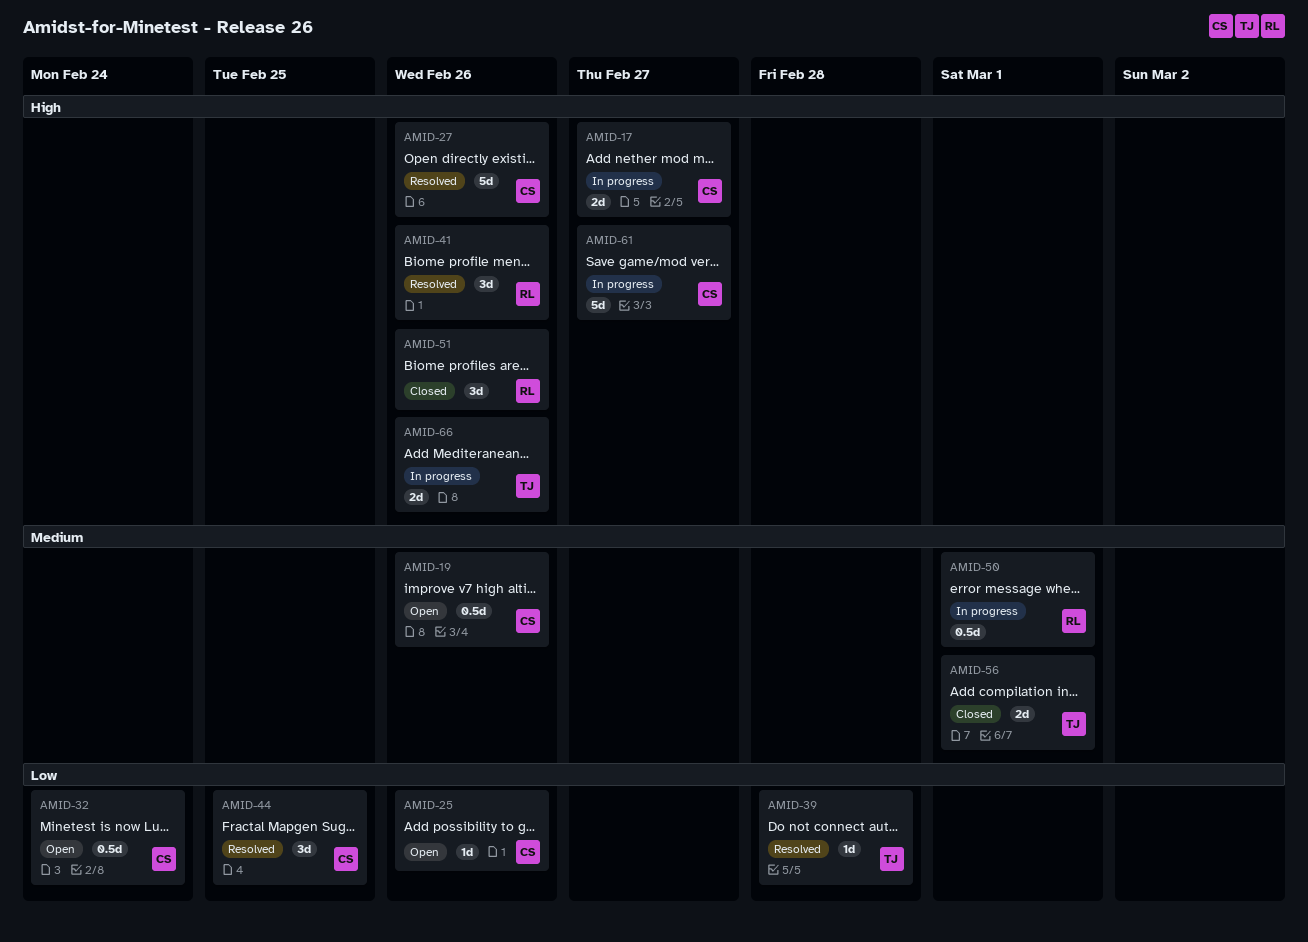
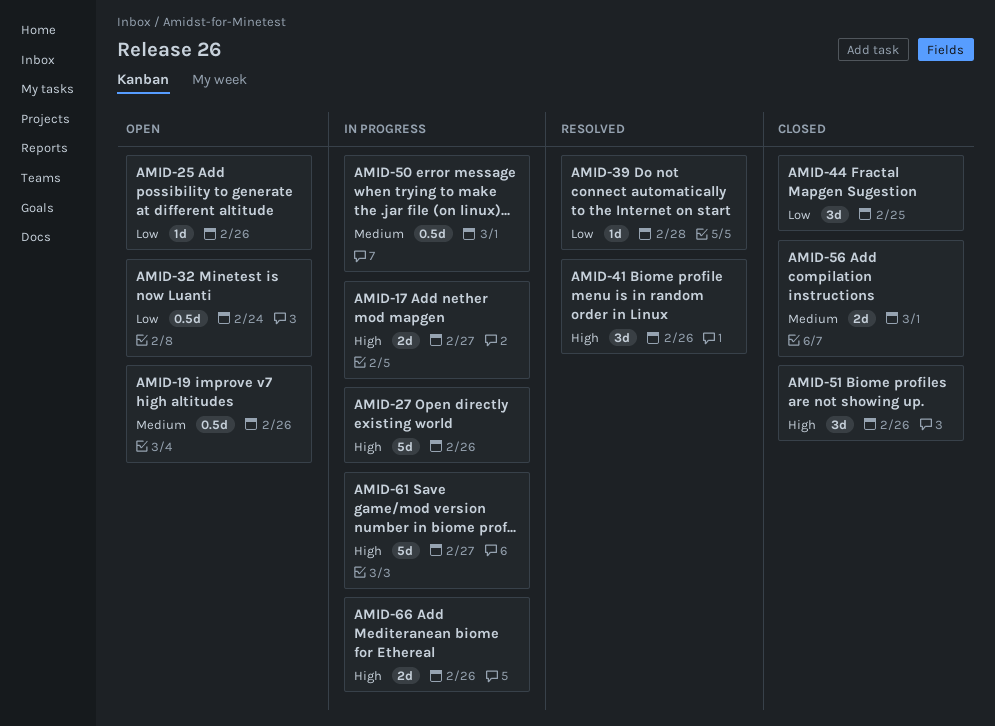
AMID-27, status: Resolved -> In progress
AMID-44, status: Resolved -> Closed

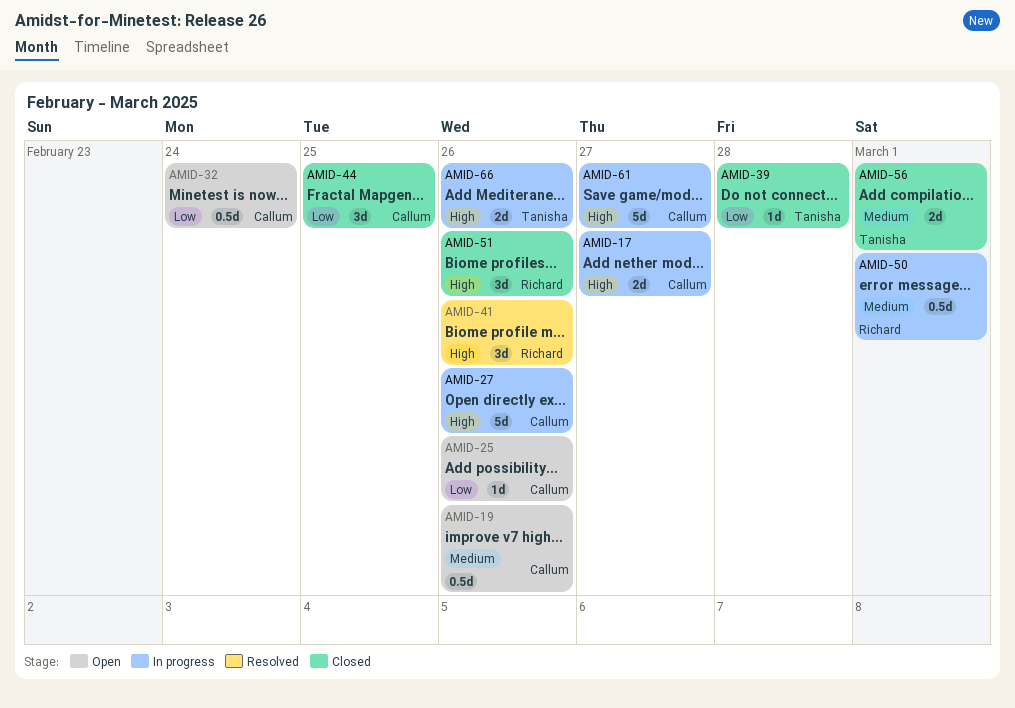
AMID-39, status: Resolved -> Closed

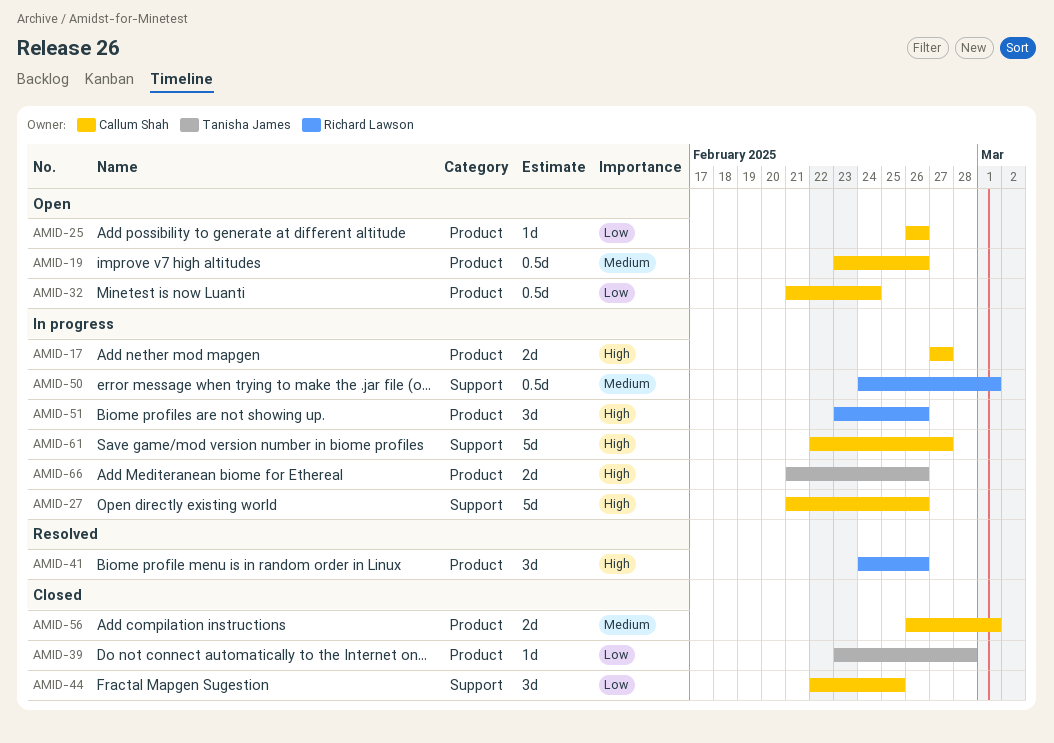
AMID-51, status: Closed -> In progress
AMID-56, owner: Tanisha James -> Callum Shah

